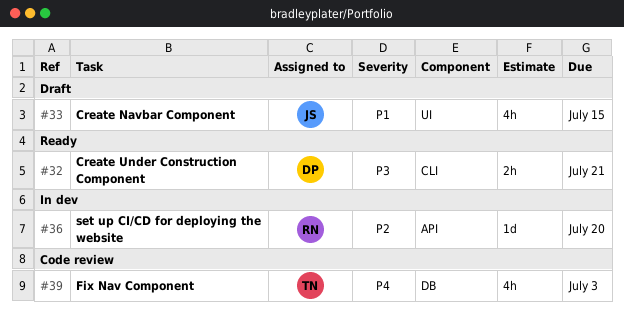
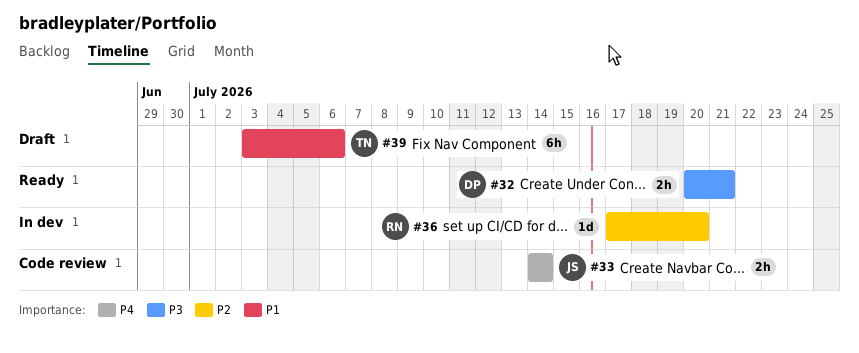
#33, status: Draft -> Code review
#33, priority: P1 -> P4
#33, estimate: 4h -> 2h
#33, due: Jul 15 -> Jul 14
#39, status: Code review -> Draft
#39, priority: P4 -> P1
#39, estimate: 4h -> 6h
#39, due: Jul 3 -> Jul 6

